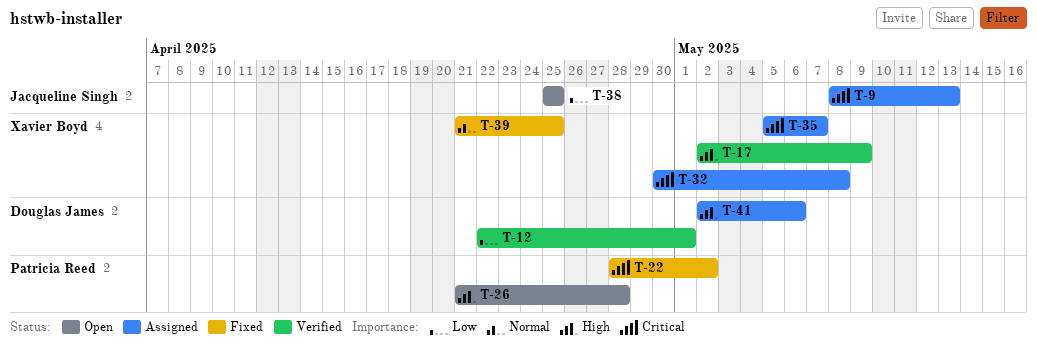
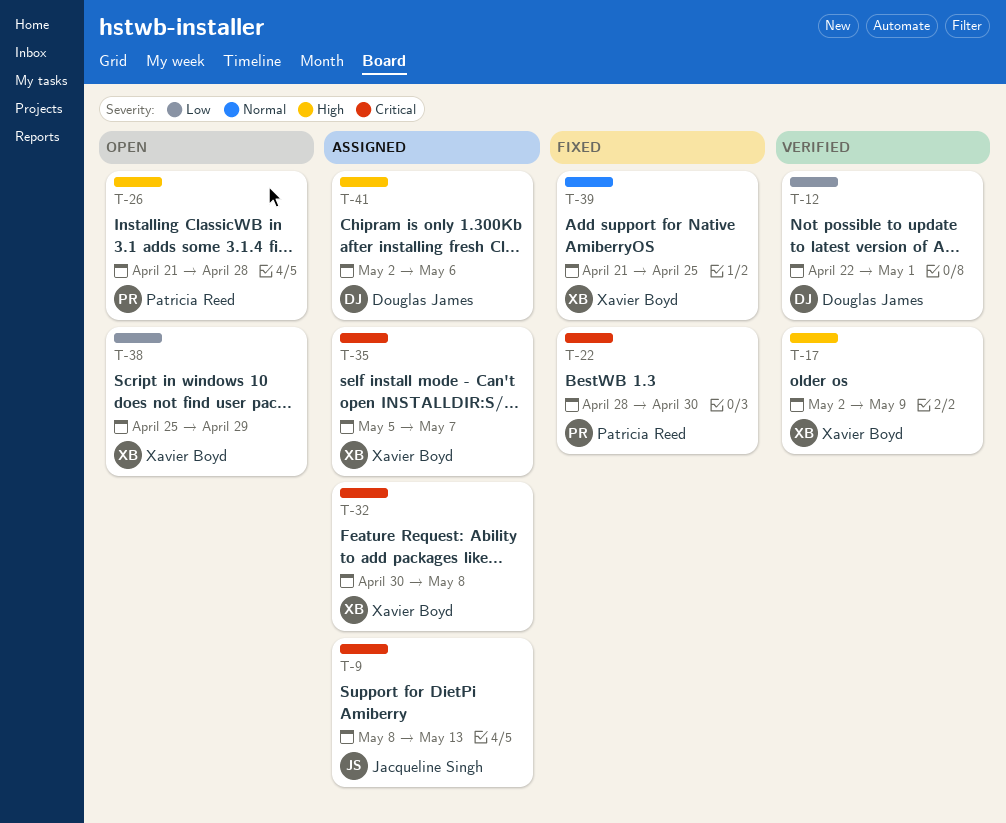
T-22, due: May 2 -> Apr 30
T-38, owner: Jacqueline Singh -> Xavier Boyd
T-38, due: Apr 25 -> Apr 29

